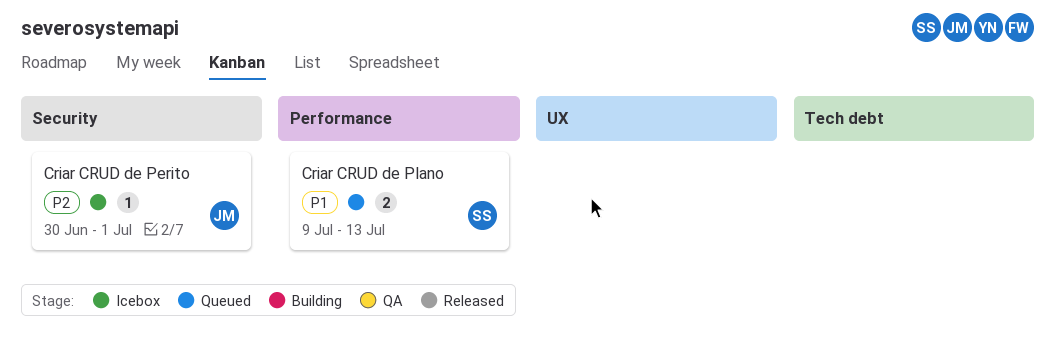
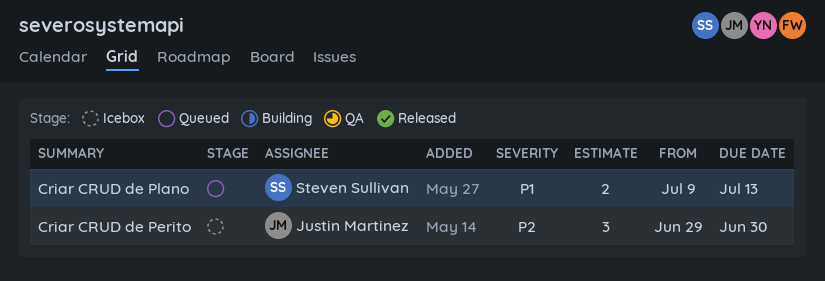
Criar CRUD de Perito, estimate: 1 -> 3
Criar CRUD de Perito, start: Jun 30 -> Jun 29
Criar CRUD de Perito, due: Jul 1 -> Jun 30

